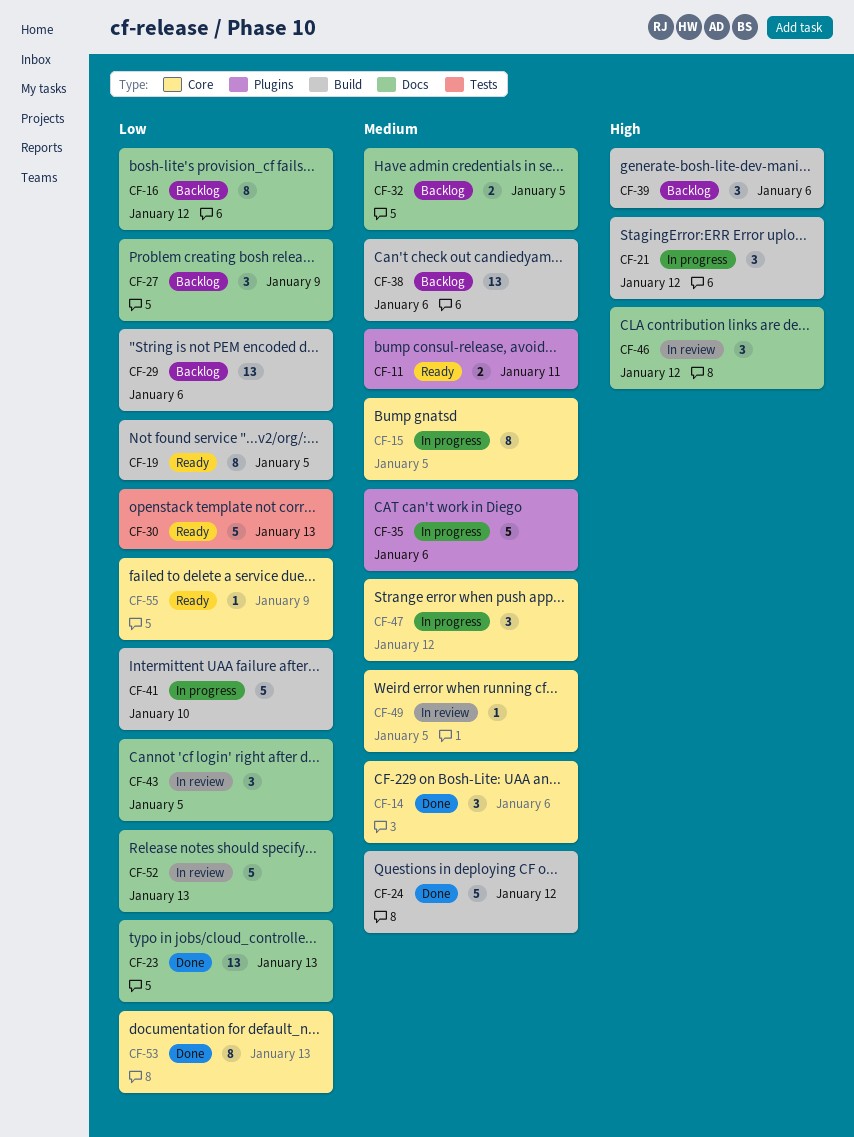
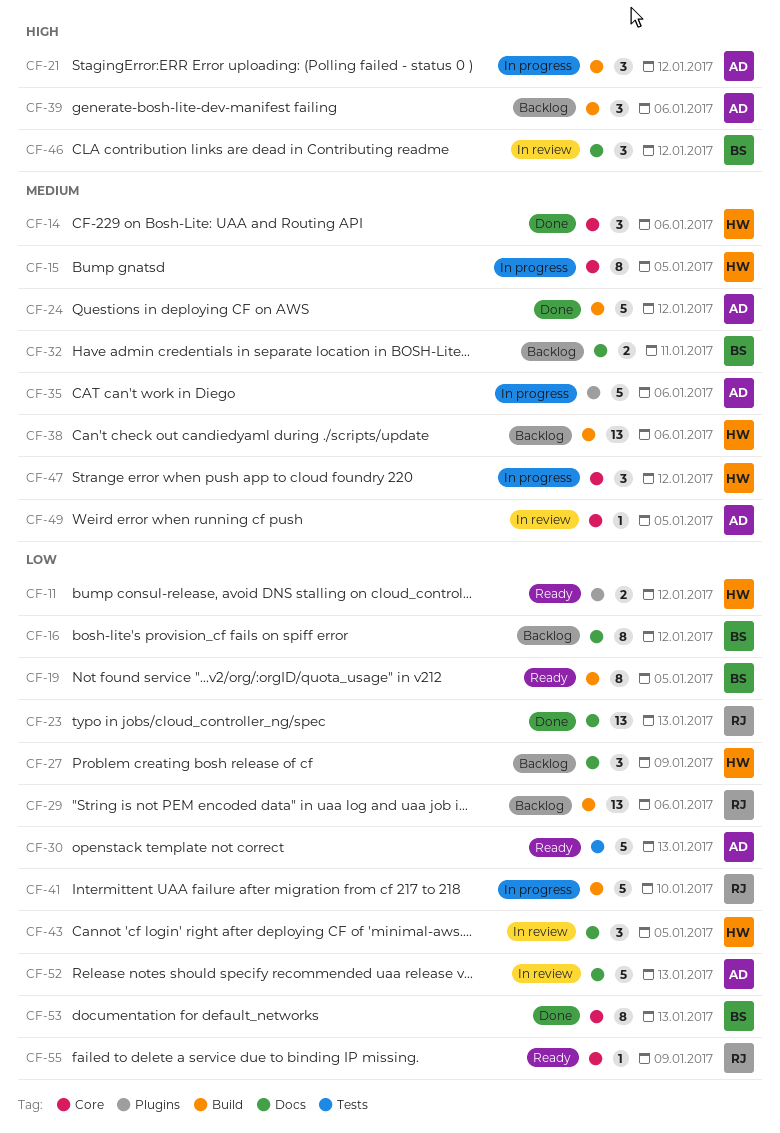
CF-11, priority: Medium -> Low
CF-11, due: Jan 11 -> Jan 12
CF-32, due: Jan 5 -> Jan 11

